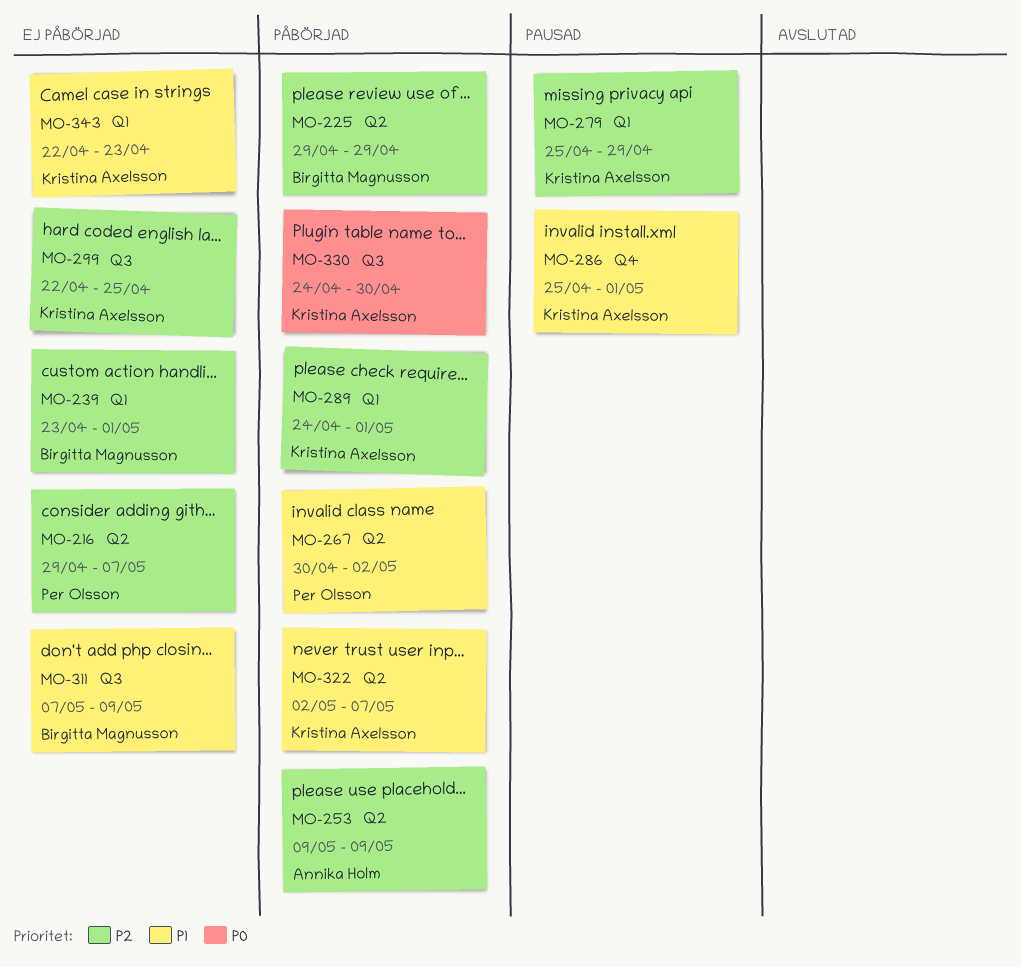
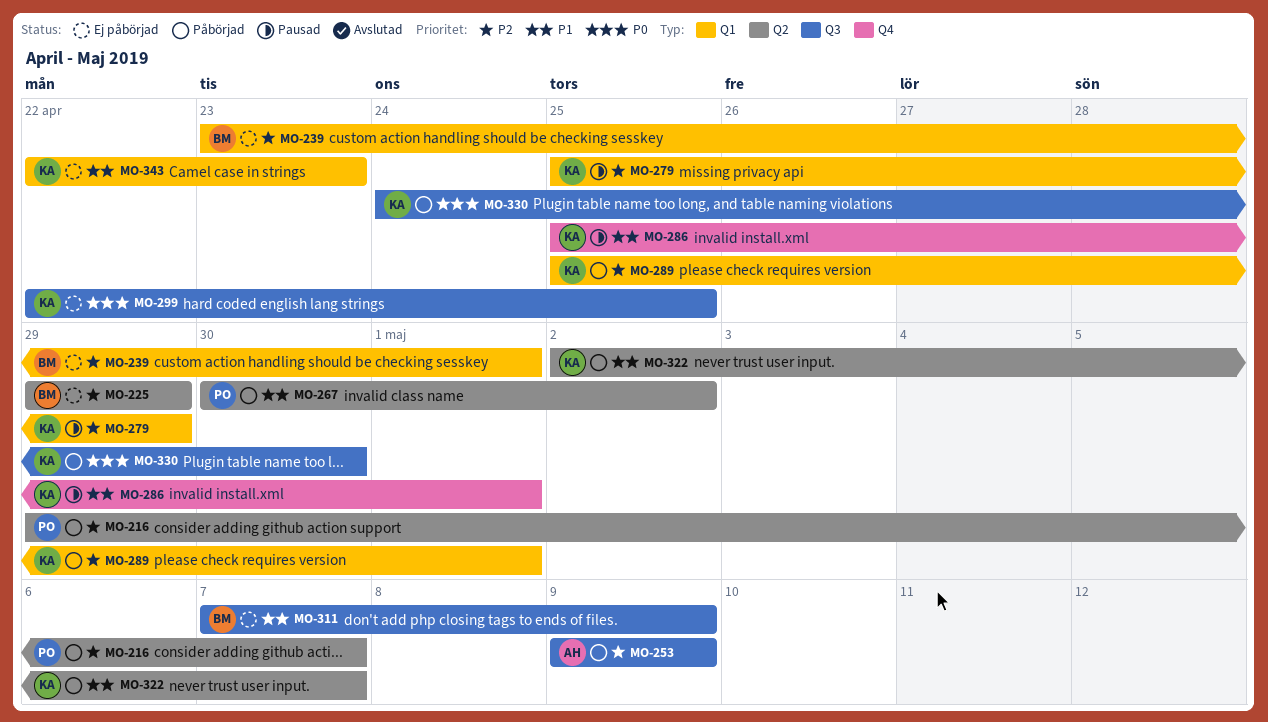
MO-216, status: Ej påbörjad -> Påbörjad
MO-225, status: Påbörjad -> Ej påbörjad
MO-253, label: Q2 -> Q3
MO-289, start: Apr 24 -> Apr 25
MO-299, priority: P2 -> P0

